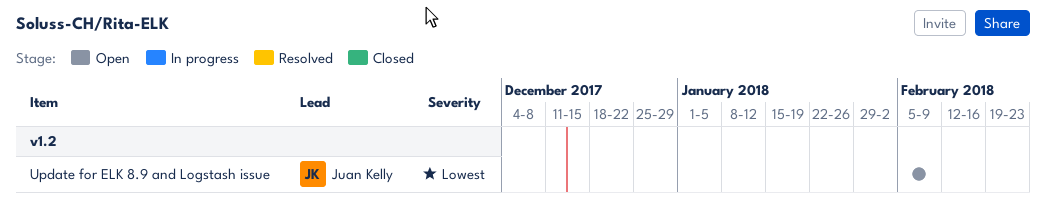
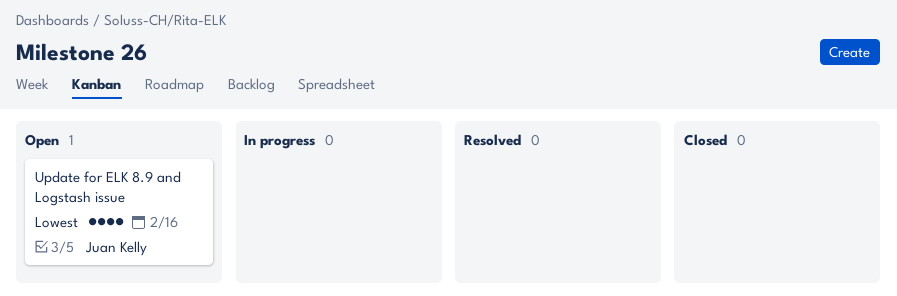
Update for ELK 8.9 and Logstash issue, due: Feb 9 -> Feb 16

